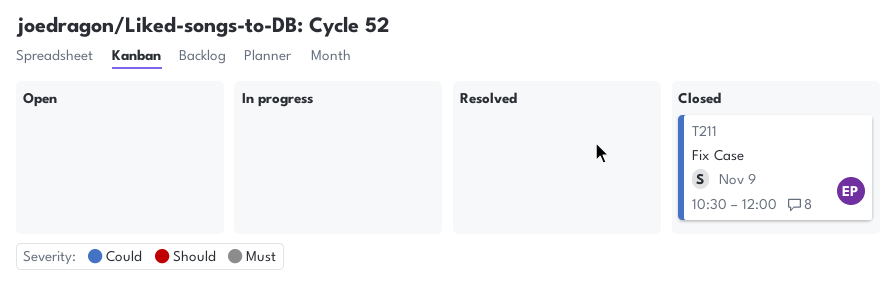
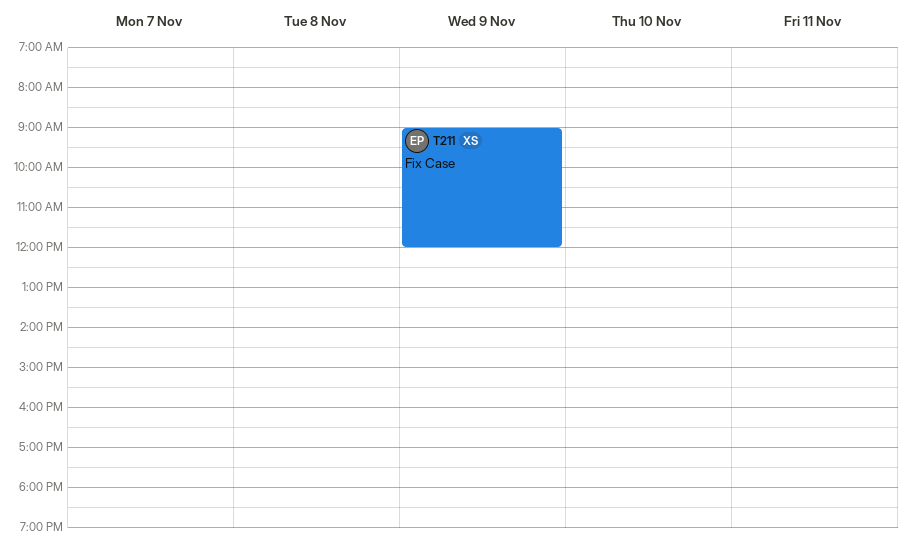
T211, estimate: S -> XS
T211, begins: 10:30 -> 09:00

